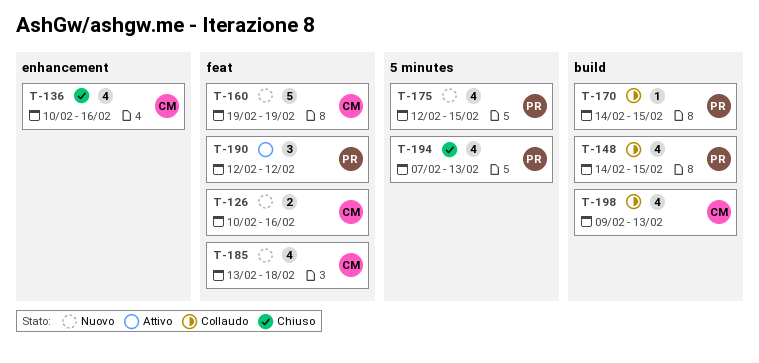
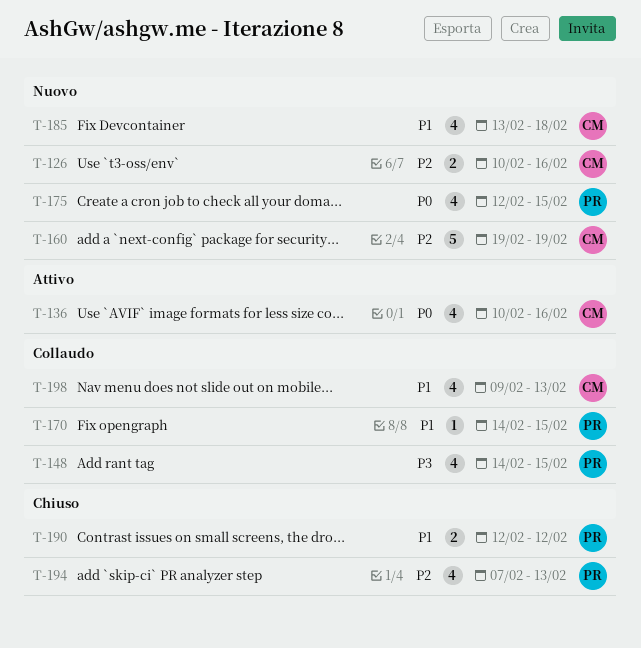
T-136, status: Chiuso -> Attivo
T-190, status: Attivo -> Chiuso
T-190, estimate: 3 -> 2

